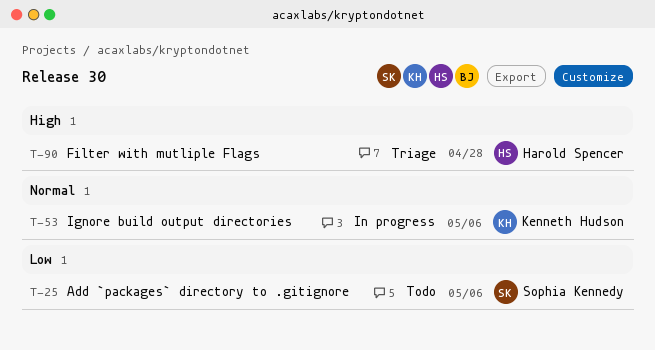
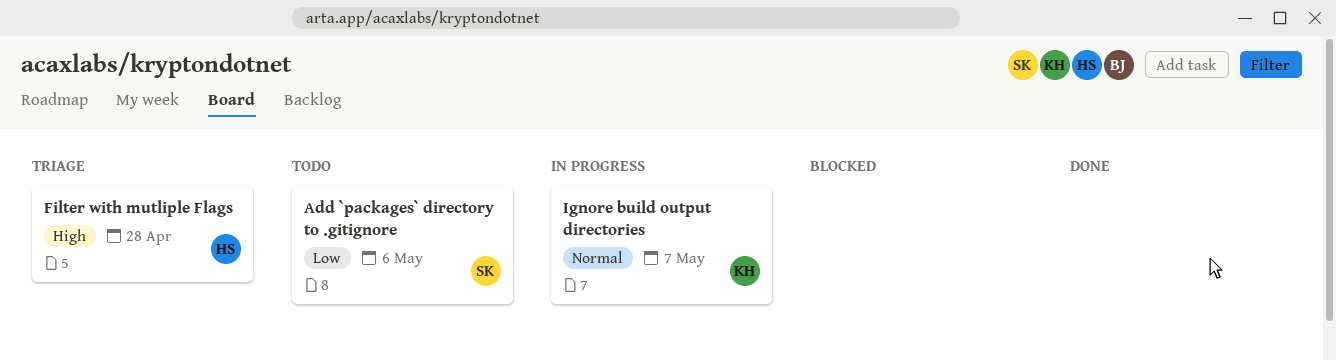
Ignore build output directories, due: May 6 -> May 7

